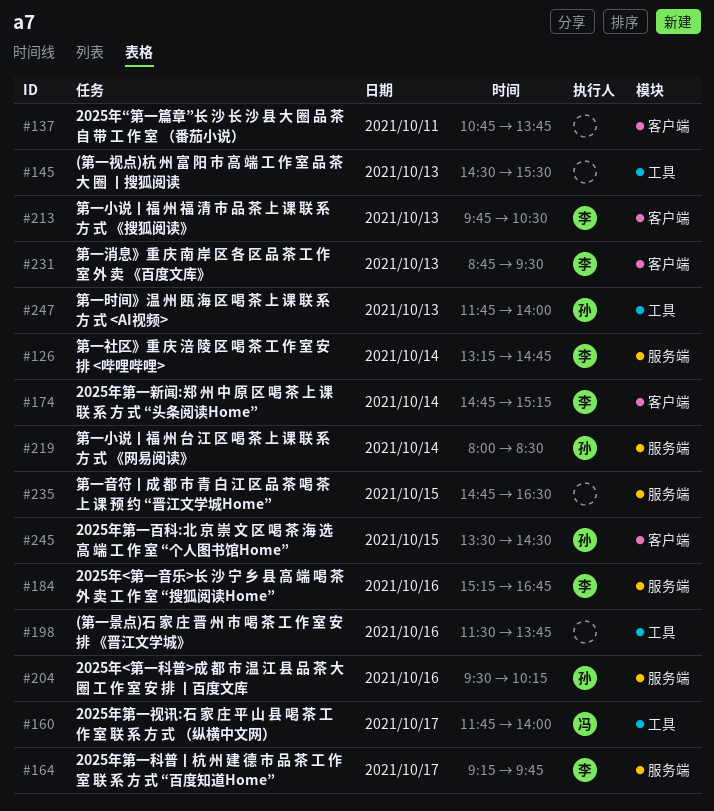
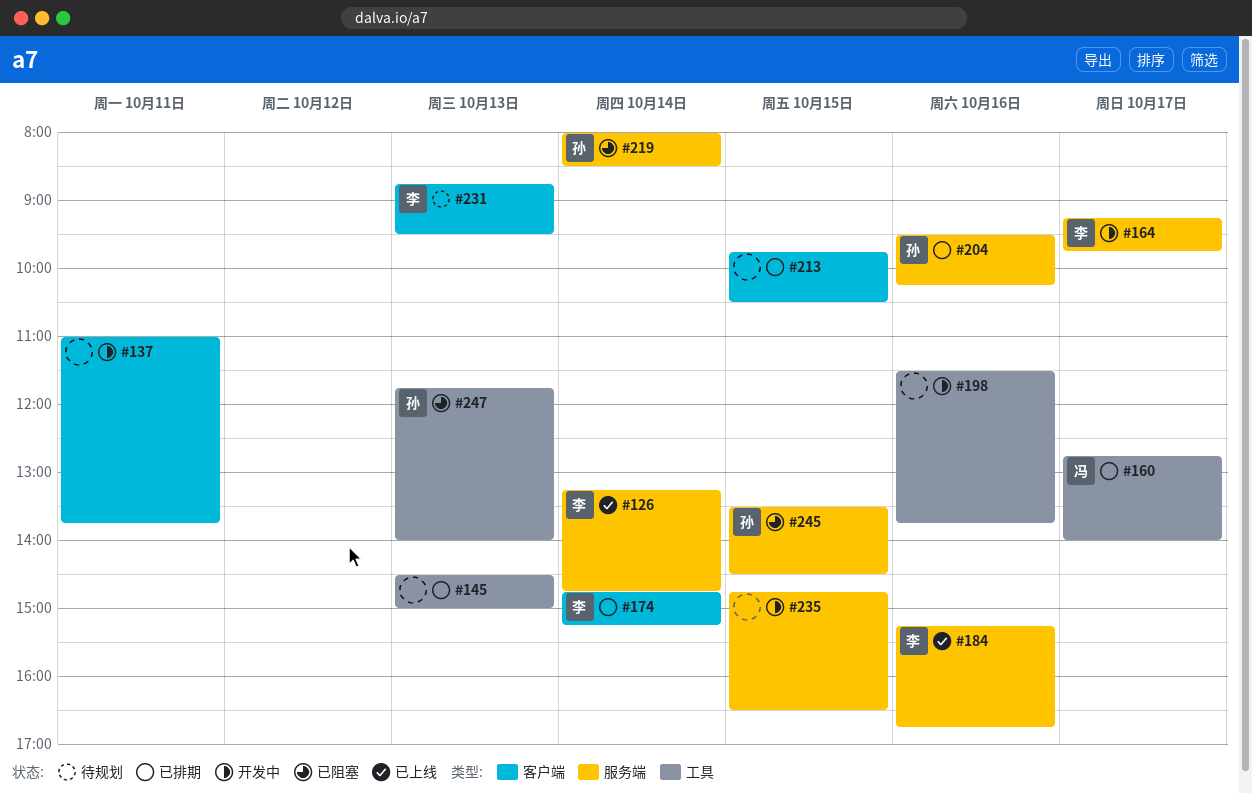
#137, begins: 10:45 -> 11:00
#145, ends: 15:30 -> 15:00
#160, begins: 11:45 -> 12:45
#213, owner: 李 -> none
#213, day: Oct 13 -> Oct 15
#245, label: 客户端 -> 服务端

